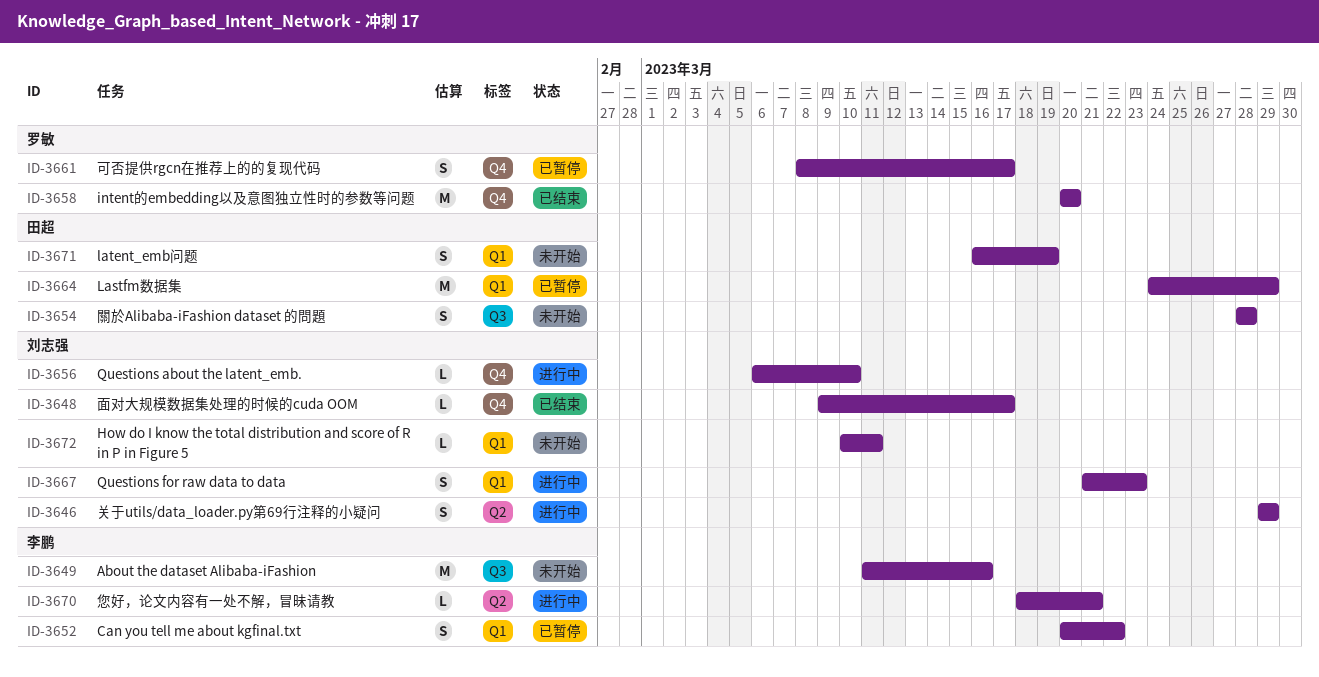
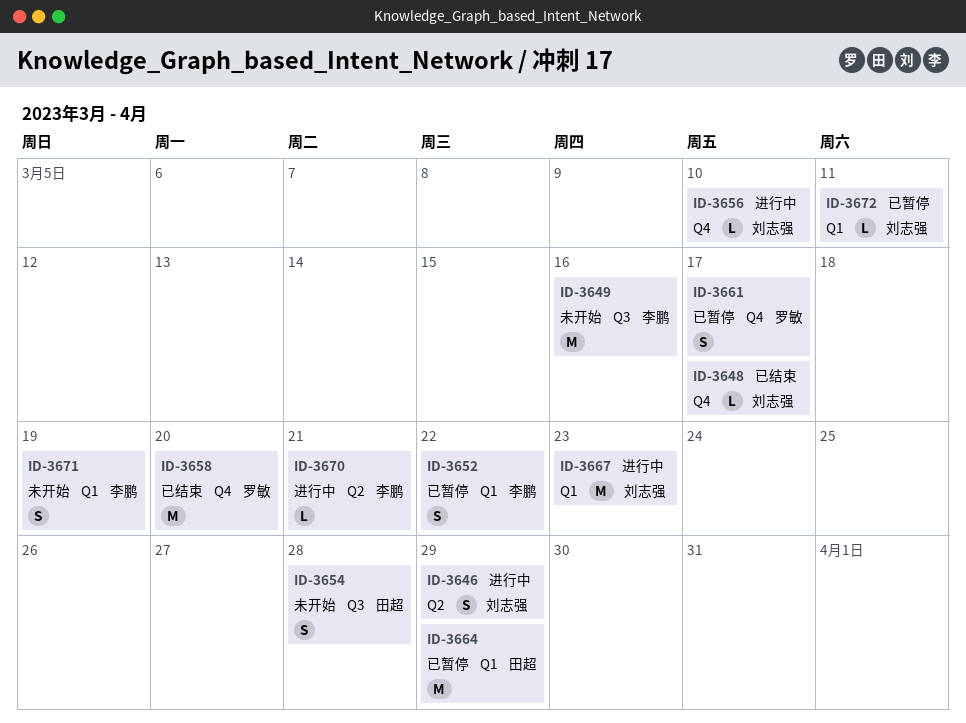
ID-3667, estimate: S -> M
ID-3671, owner: 田超 -> 李鹏
ID-3672, status: 未开始 -> 已暂停

